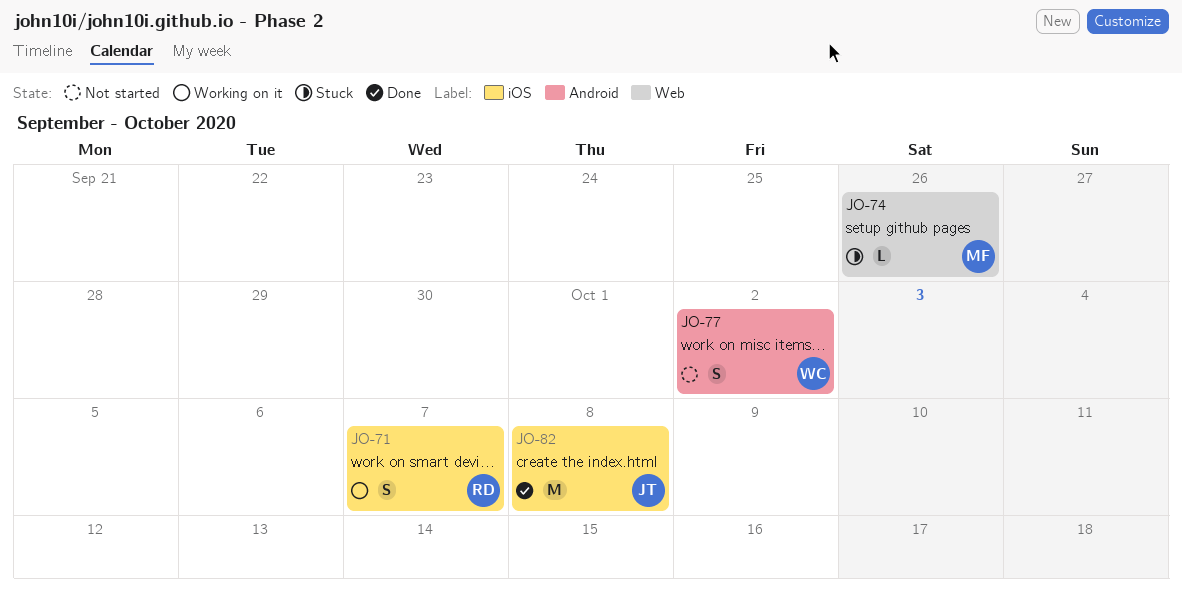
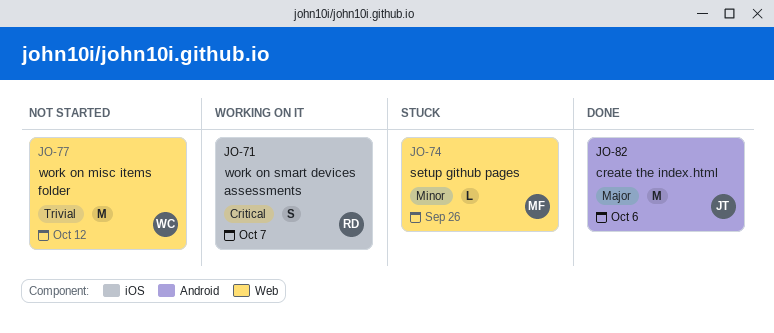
JO-77, label: Android -> Web
JO-77, estimate: S -> M
JO-77, due: Oct 2 -> Oct 12
JO-82, label: iOS -> Android
JO-82, due: Oct 8 -> Oct 6

